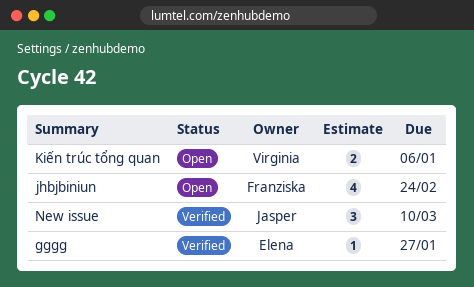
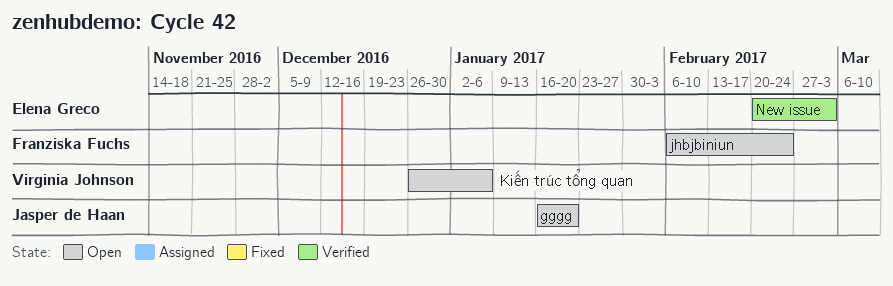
gggg, status: Verified -> Open
gggg, owner: Elena Greco -> Jasper de Haan
gggg, due: Jan 27 -> Jan 20
New issue, owner: Jasper de Haan -> Elena Greco
New issue, due: Mar 10 -> Mar 3

